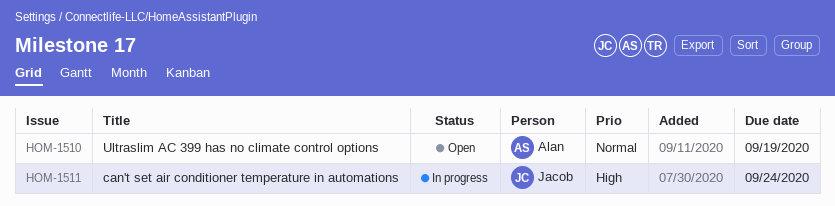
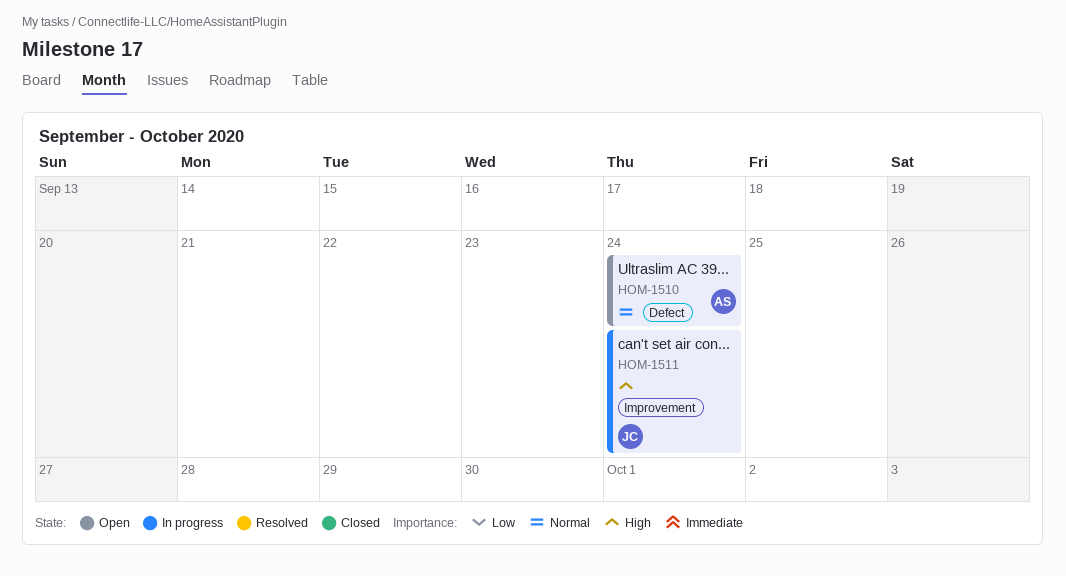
HOM-1510, due: Sep 19 -> Sep 24

